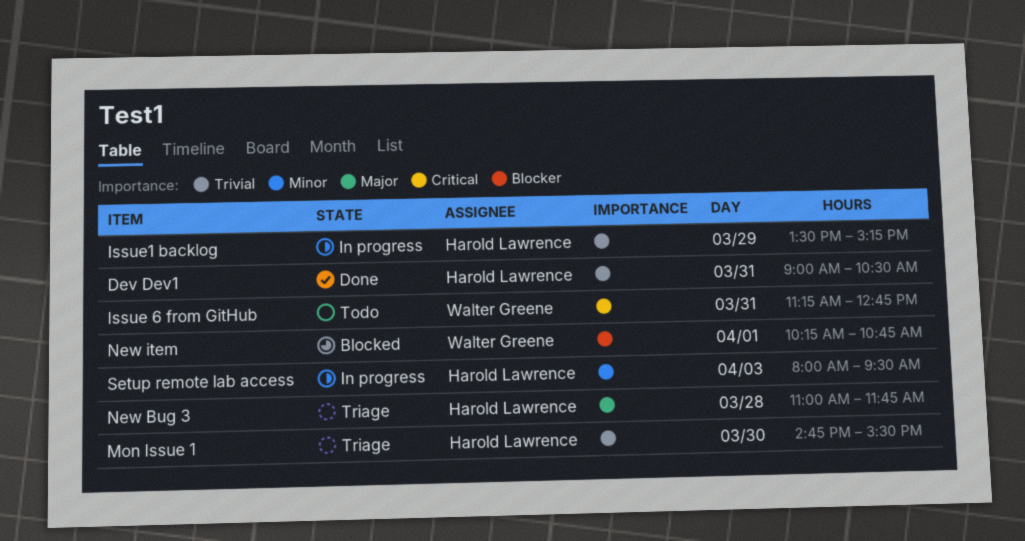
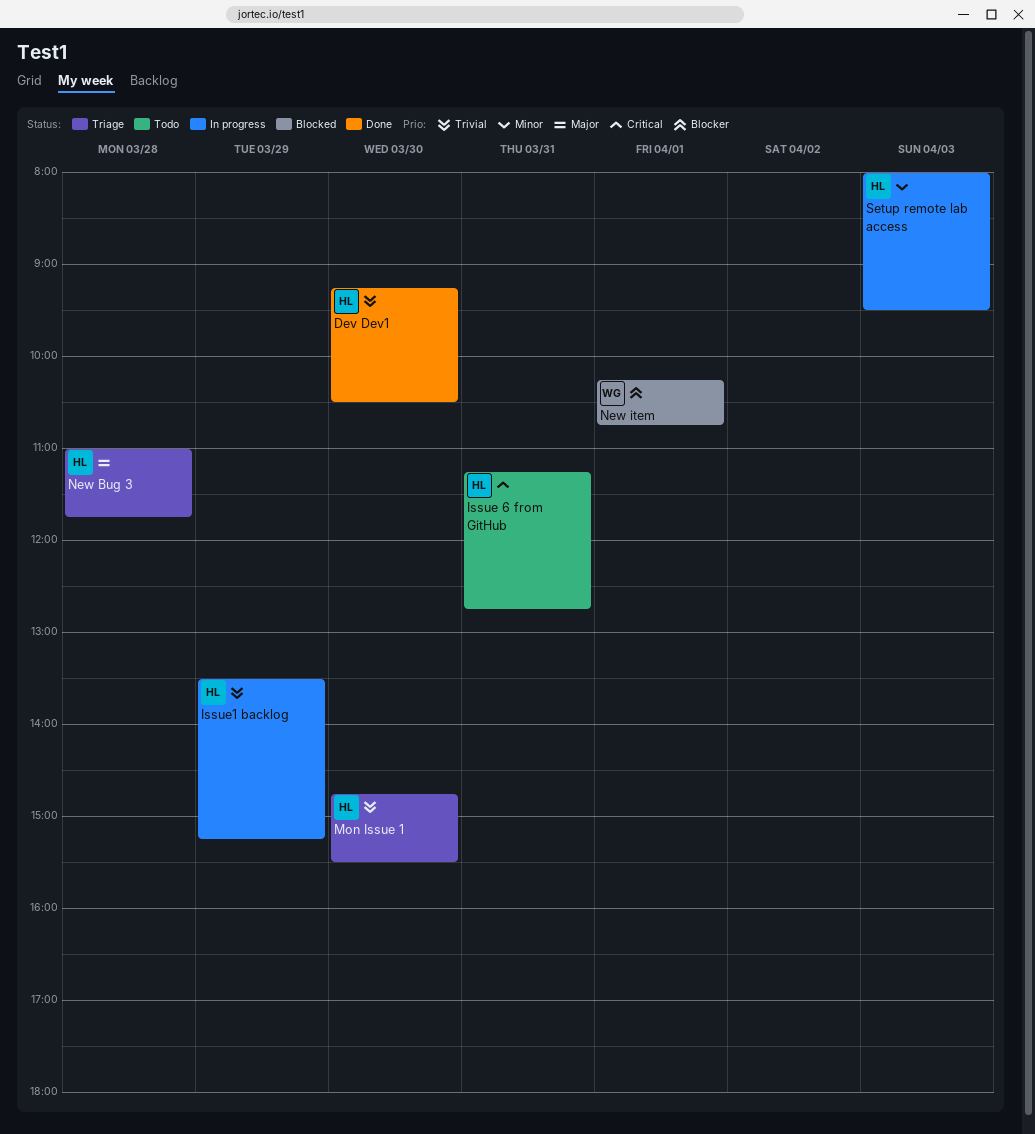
Dev Dev1, day: Mar 31 -> Mar 30
Dev Dev1, begins: 09:00 -> 09:15
Issue 6 from GitHub, owner: Walter Greene -> Harold Lawrence

